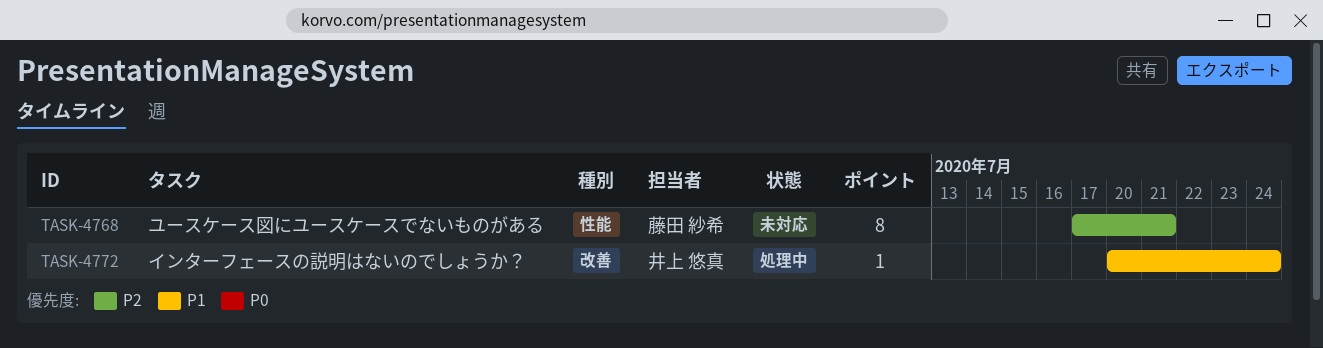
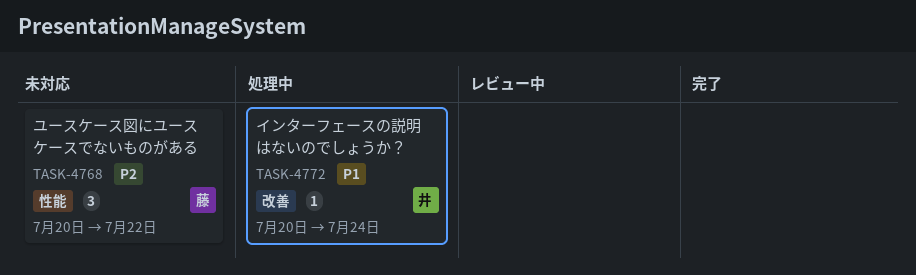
TASK-4768, estimate: 8 -> 3
TASK-4768, start: Jul 17 -> Jul 20
TASK-4768, due: Jul 21 -> Jul 22

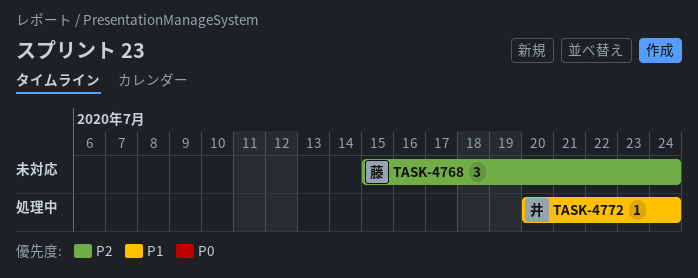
TASK-4768, start: Jul 20 -> Jul 15
TASK-4768, due: Jul 22 -> Jul 24

